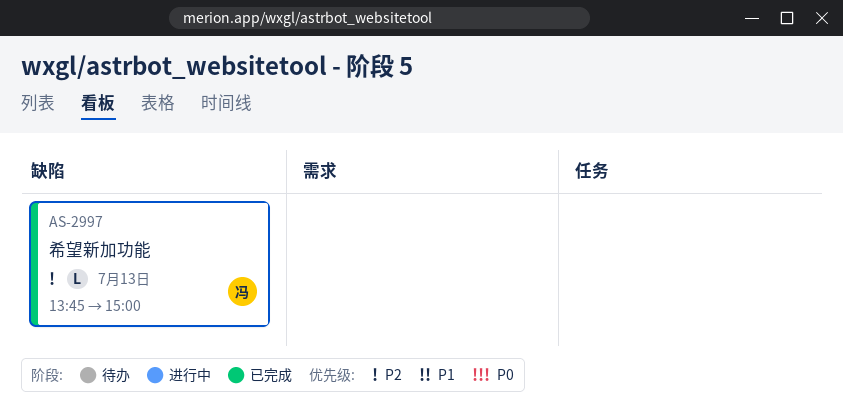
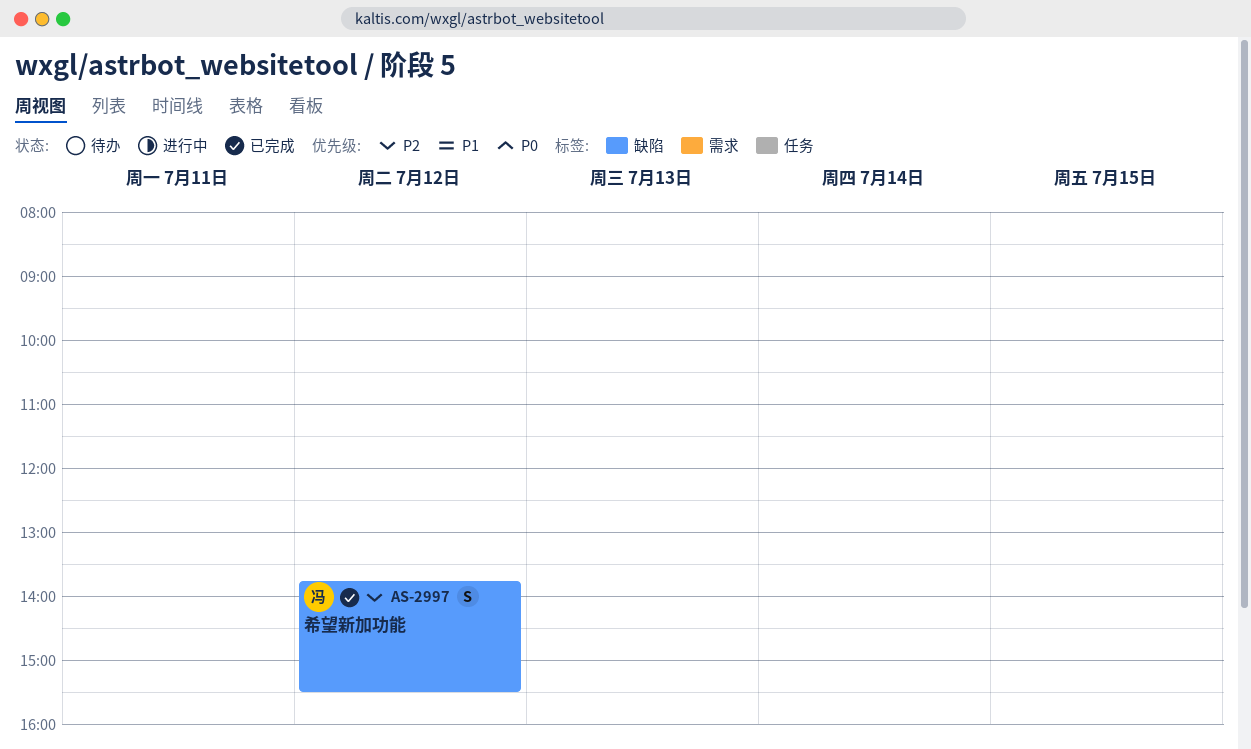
AS-2997, estimate: L -> S
AS-2997, day: Jul 13 -> Jul 12
AS-2997, ends: 15:00 -> 15:30

